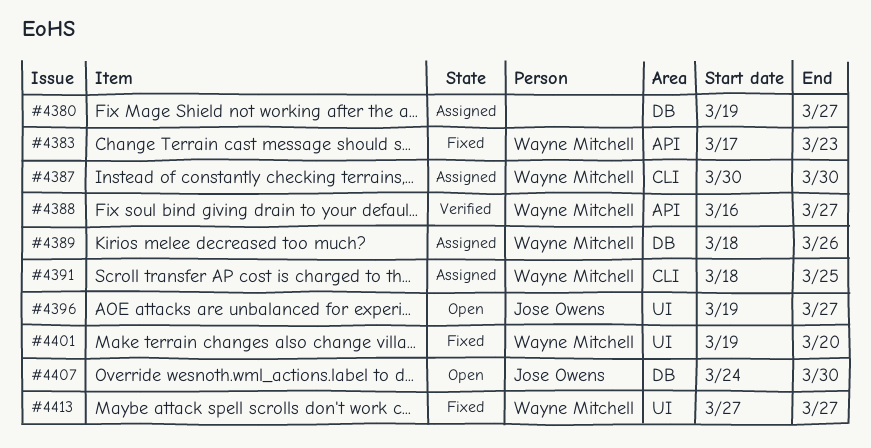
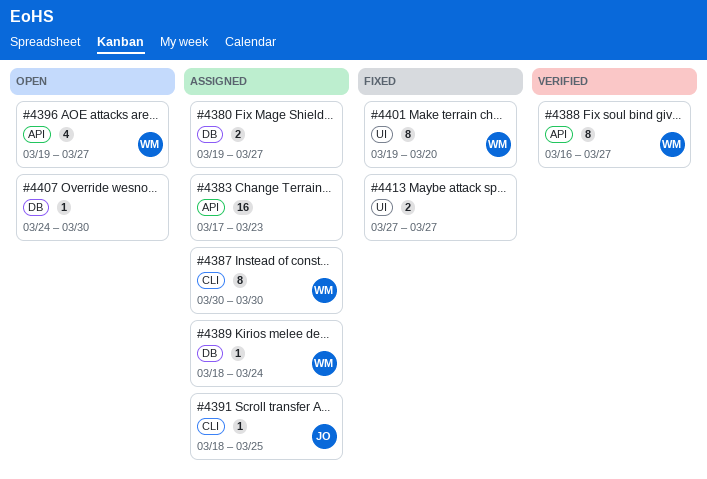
#4383, status: Fixed -> Assigned
#4383, owner: Wayne Mitchell -> none
#4389, due: Mar 26 -> Mar 24
#4391, owner: Wayne Mitchell -> Jose Owens
#4396, owner: Jose Owens -> Wayne Mitchell
#4396, label: UI -> API
#4407, owner: Jose Owens -> none
#4413, owner: Wayne Mitchell -> none

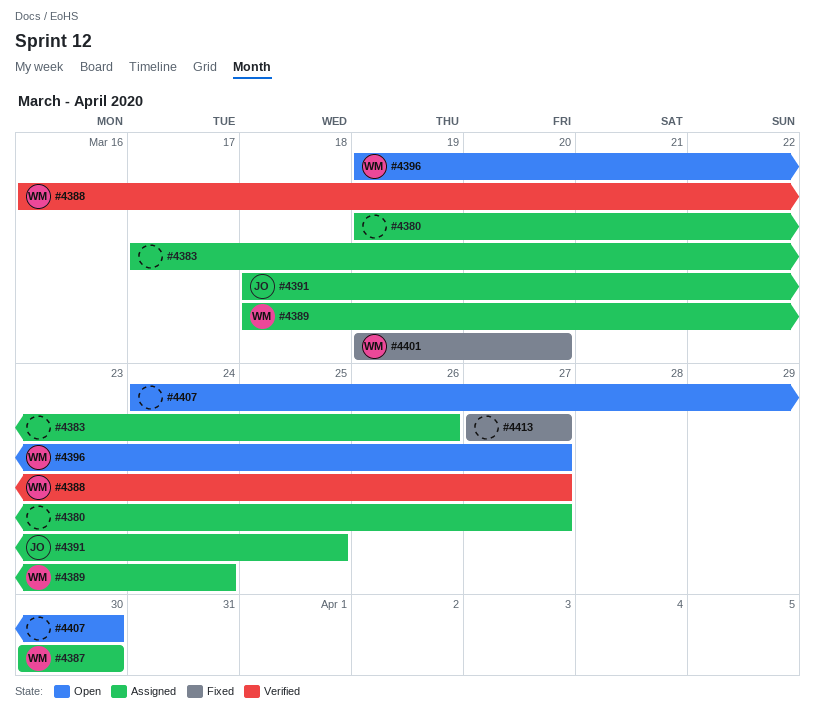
#4383, due: Mar 23 -> Mar 26

